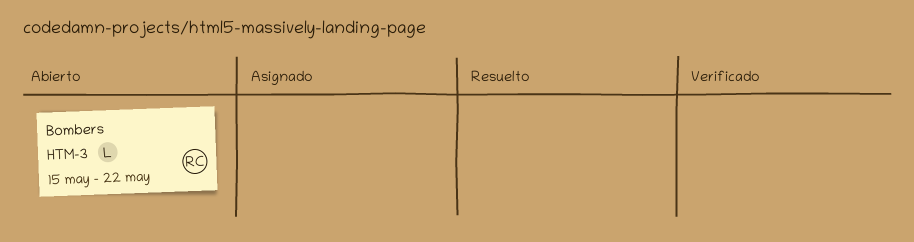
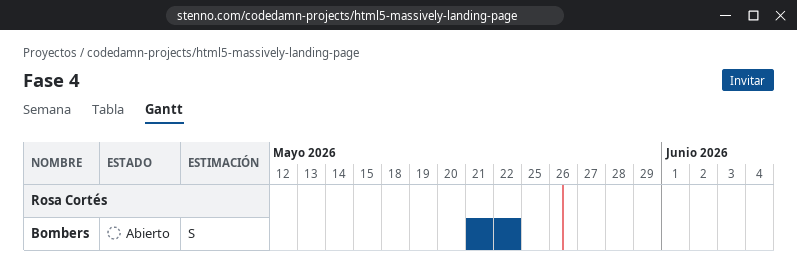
Bombers, estimate: L -> S
Bombers, start: May 15 -> May 21

